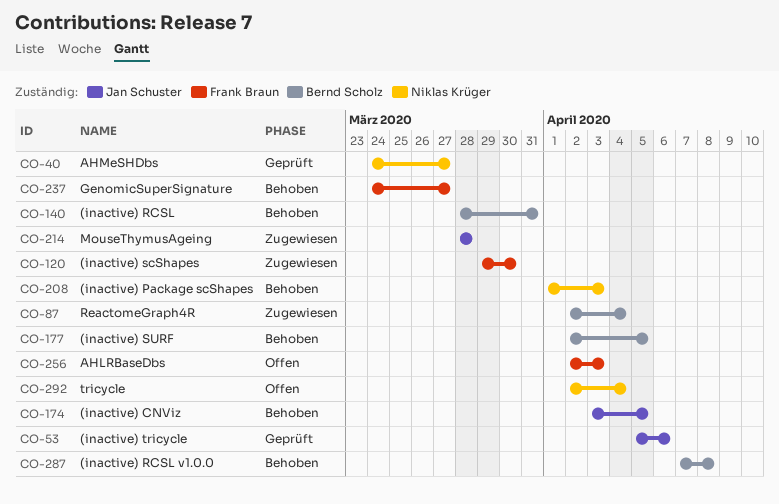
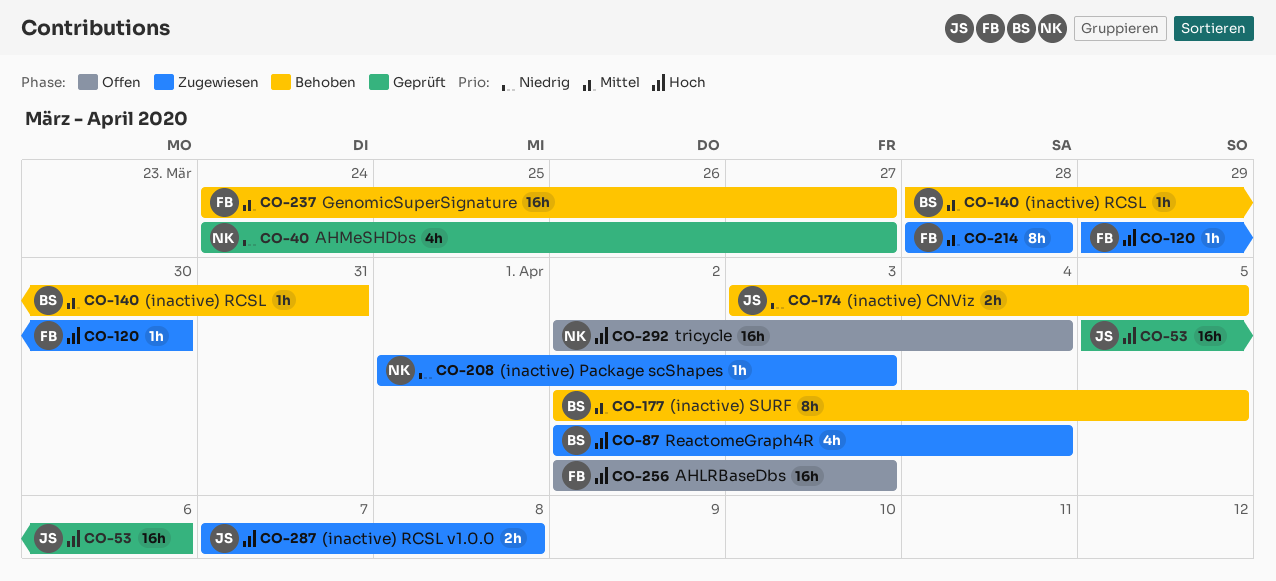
CO-208, status: Behoben -> Zugewiesen
CO-214, owner: Jan Schuster -> Frank Braun
CO-287, status: Behoben -> Zugewiesen
CO-287, owner: Bernd Scholz -> Jan Schuster

